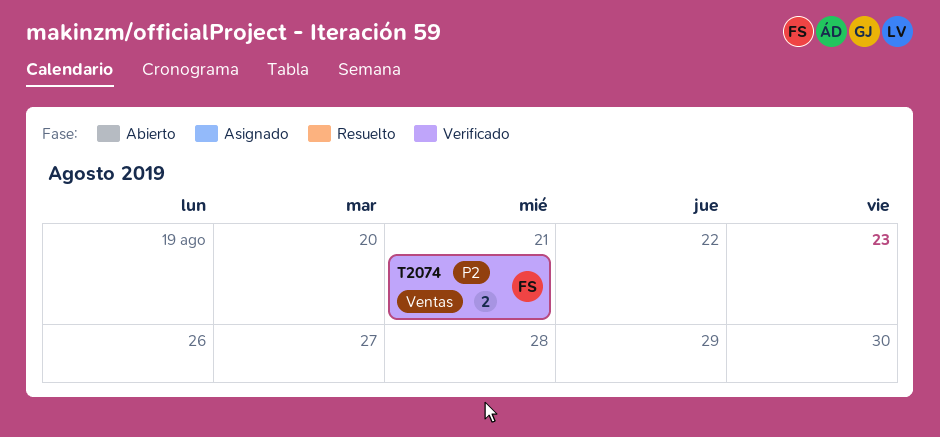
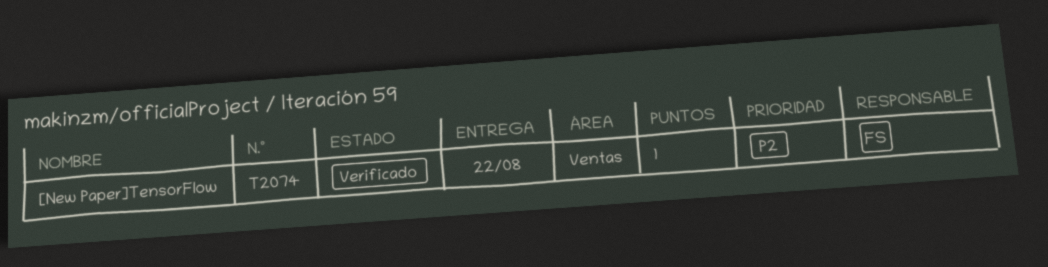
T2074, estimate: 2 -> 1
T2074, due: Aug 21 -> Aug 22

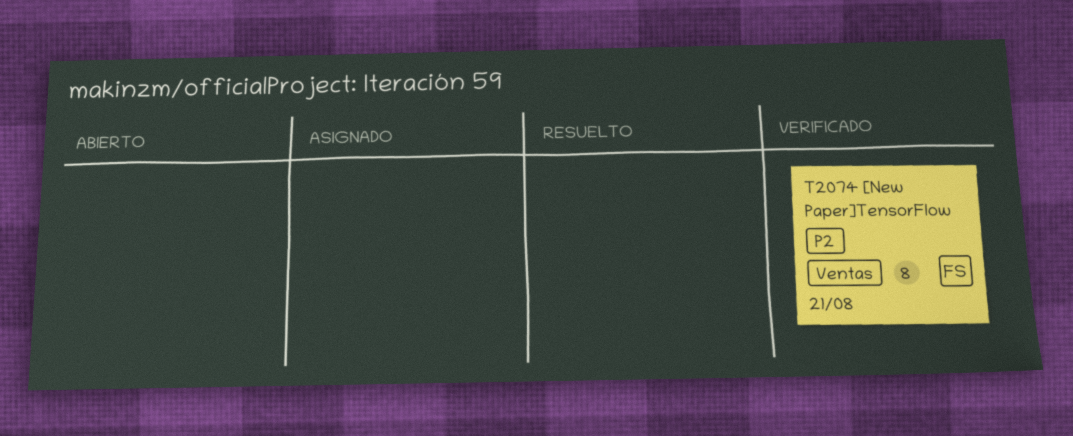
T2074, estimate: 1 -> 8
T2074, due: Aug 22 -> Aug 21

